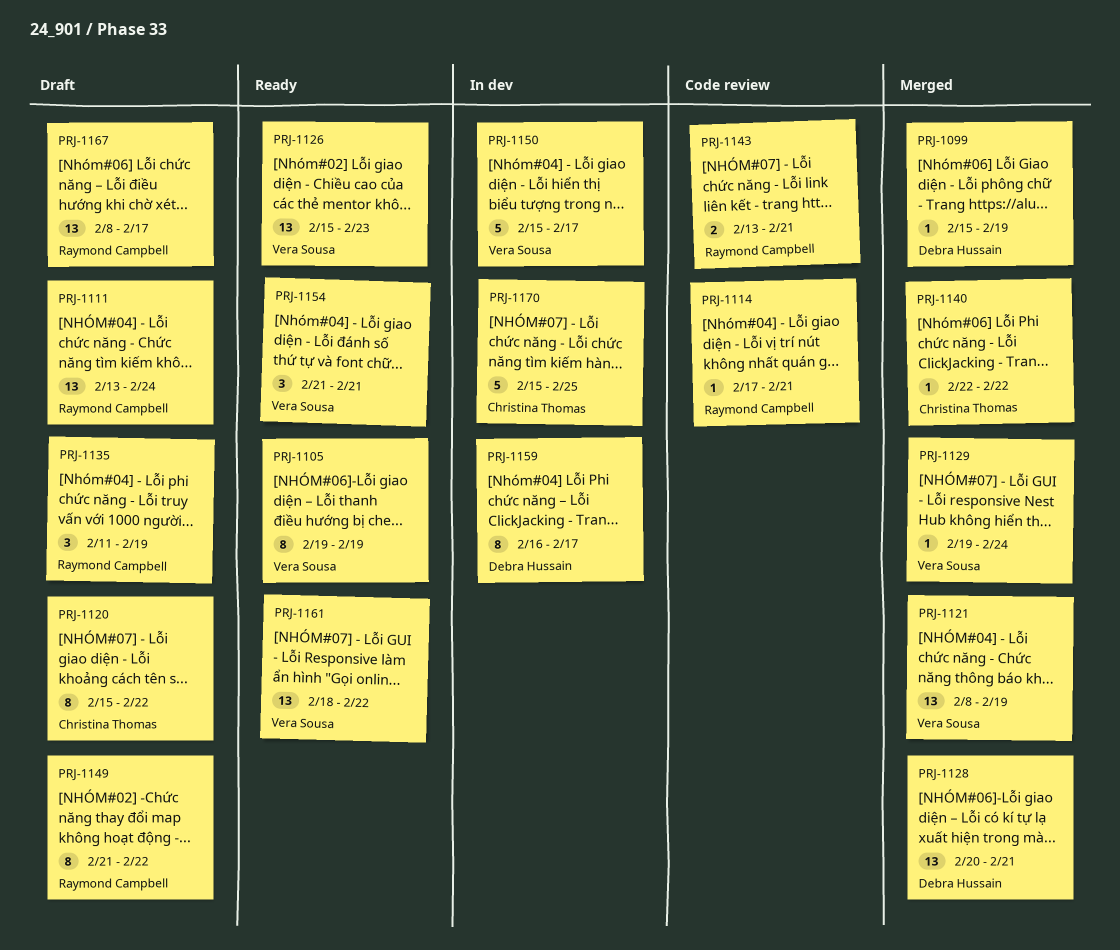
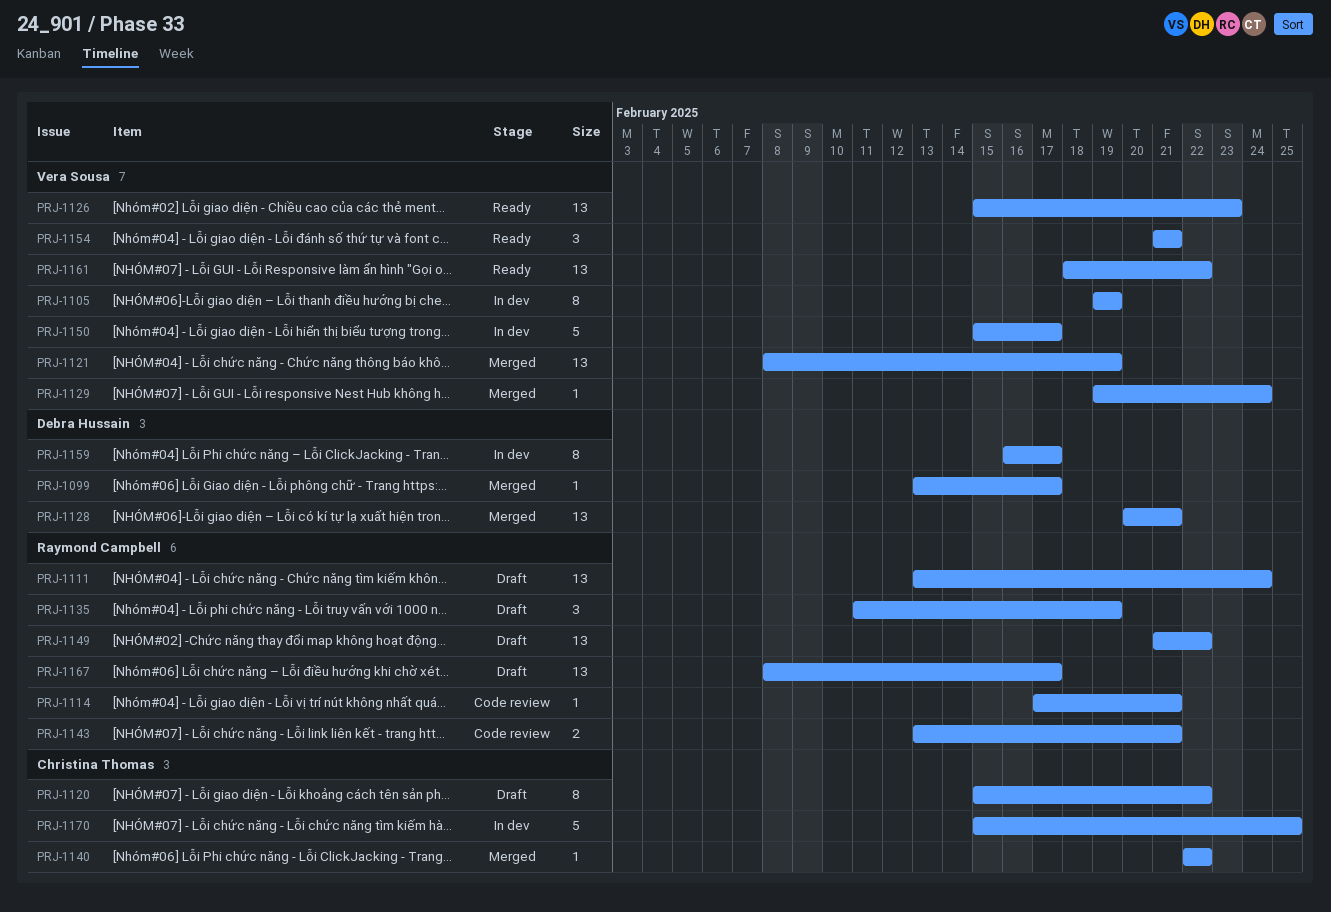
PRJ-1099, start: Feb 15 -> Feb 13
PRJ-1099, due: Feb 19 -> Feb 17
PRJ-1105, status: Ready -> In dev
PRJ-1149, estimate: 8 -> 13

